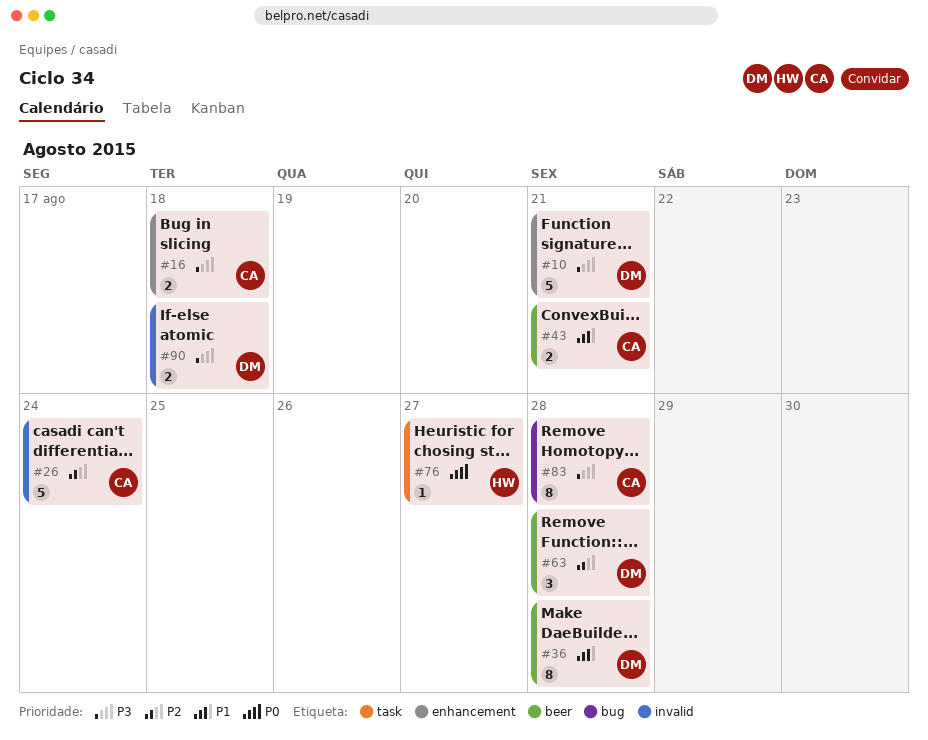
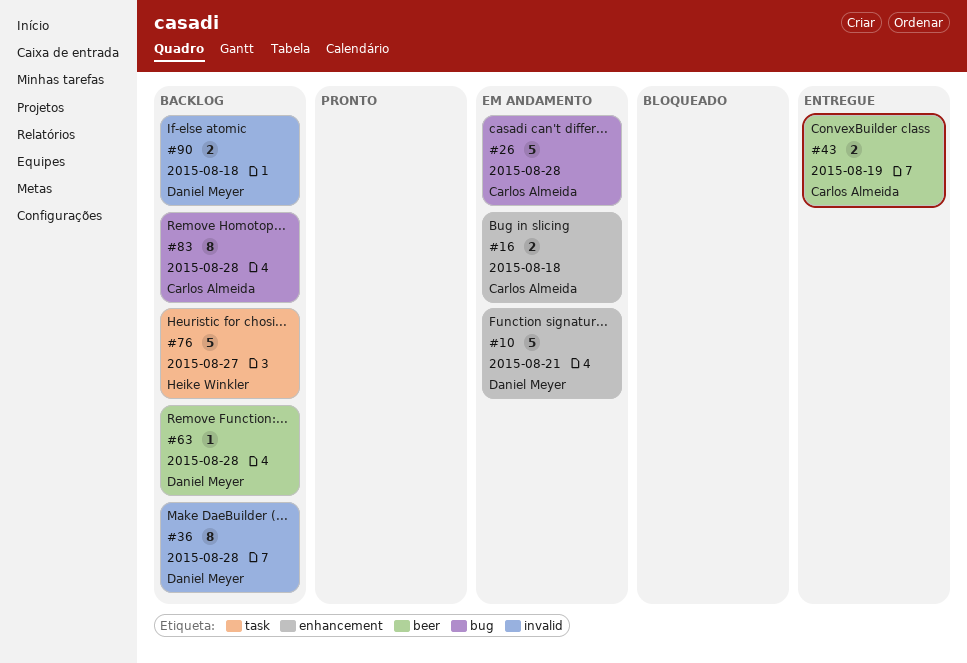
#26, label: invalid -> bug
#26, due: Aug 24 -> Aug 28
#36, label: beer -> invalid
#43, due: Aug 21 -> Aug 19
#63, estimate: 3 -> 1
#76, estimate: 1 -> 5

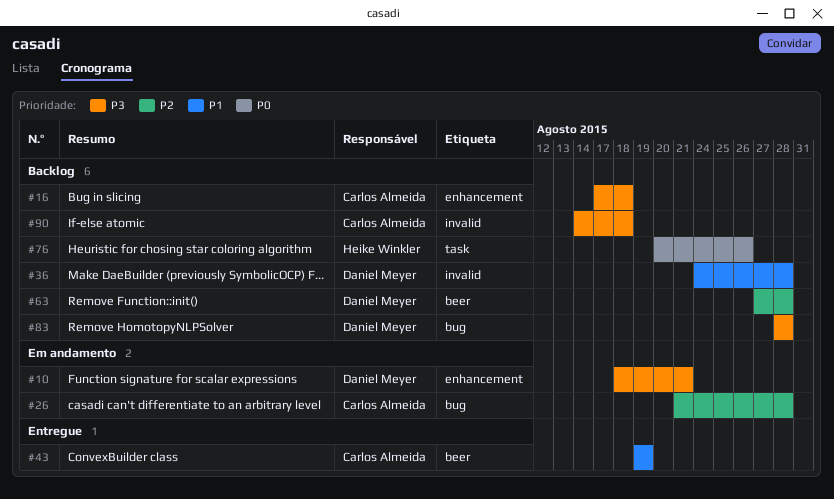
#16, status: Em andamento -> Backlog
#76, due: Aug 27 -> Aug 26
#83, owner: Carlos Almeida -> Daniel Meyer
#90, owner: Daniel Meyer -> Carlos Almeida

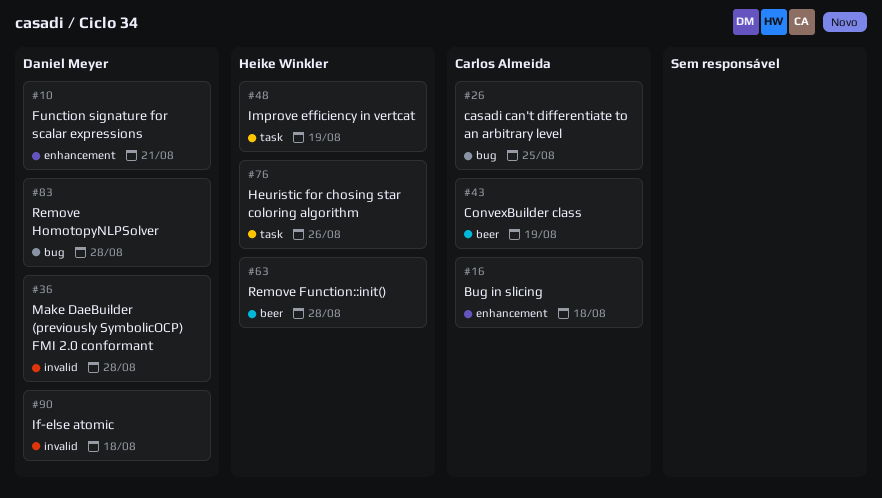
#26, due: Aug 28 -> Aug 25
#48: none -> present
#63, owner: Daniel Meyer -> Heike Winkler
#90, owner: Carlos Almeida -> Daniel Meyer

